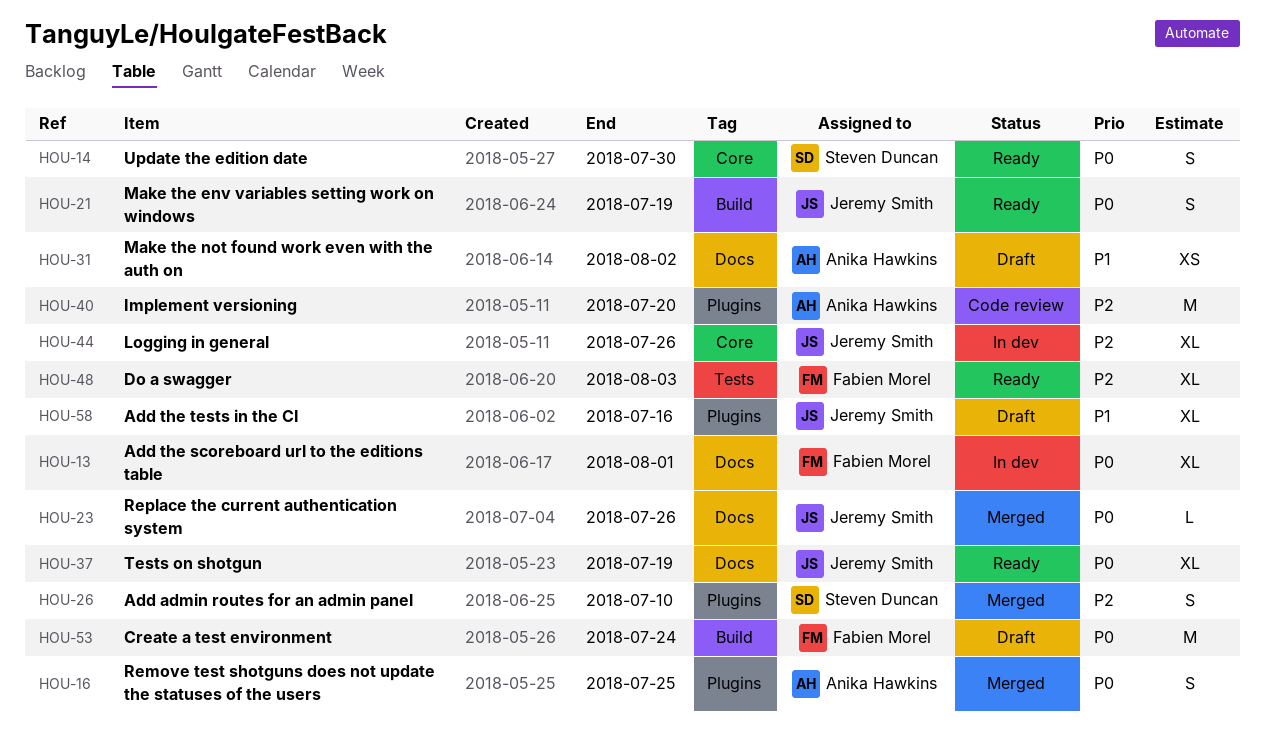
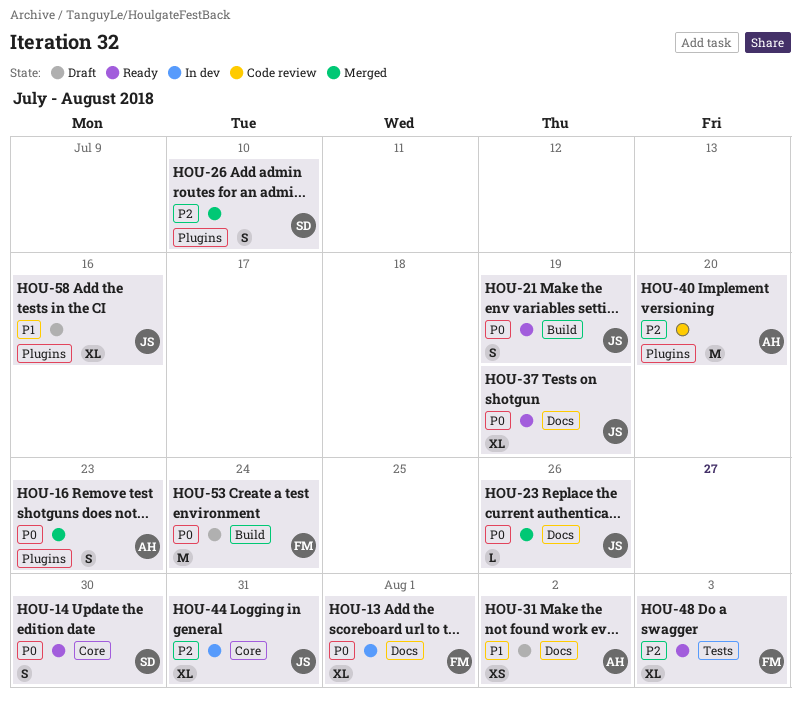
HOU-16, due: Jul 25 -> Jul 23
HOU-44, due: Jul 26 -> Jul 31

